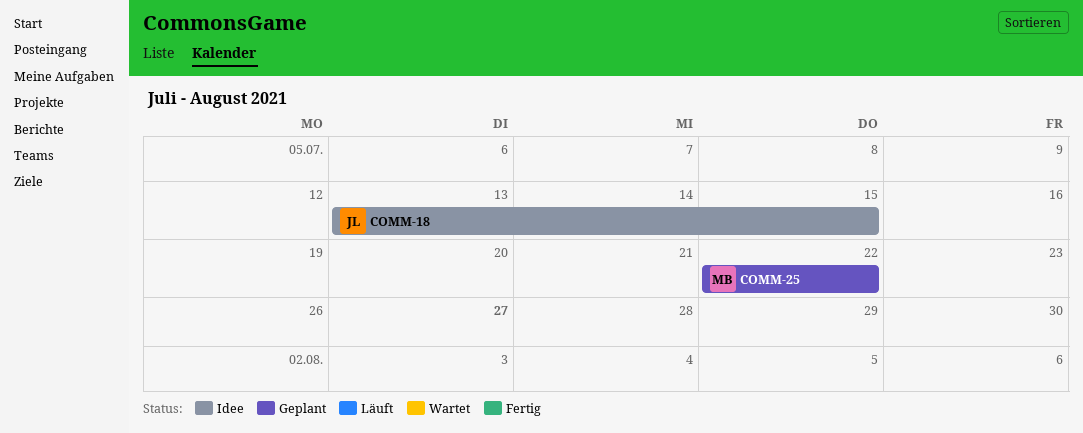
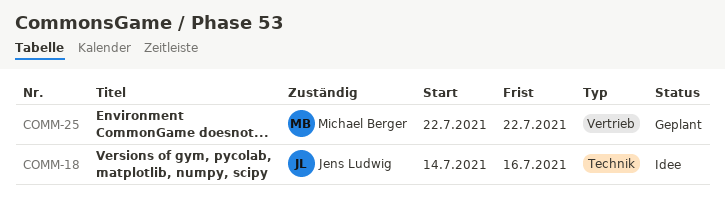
COMM-18, start: Jul 13 -> Jul 14
COMM-18, due: Jul 15 -> Jul 16

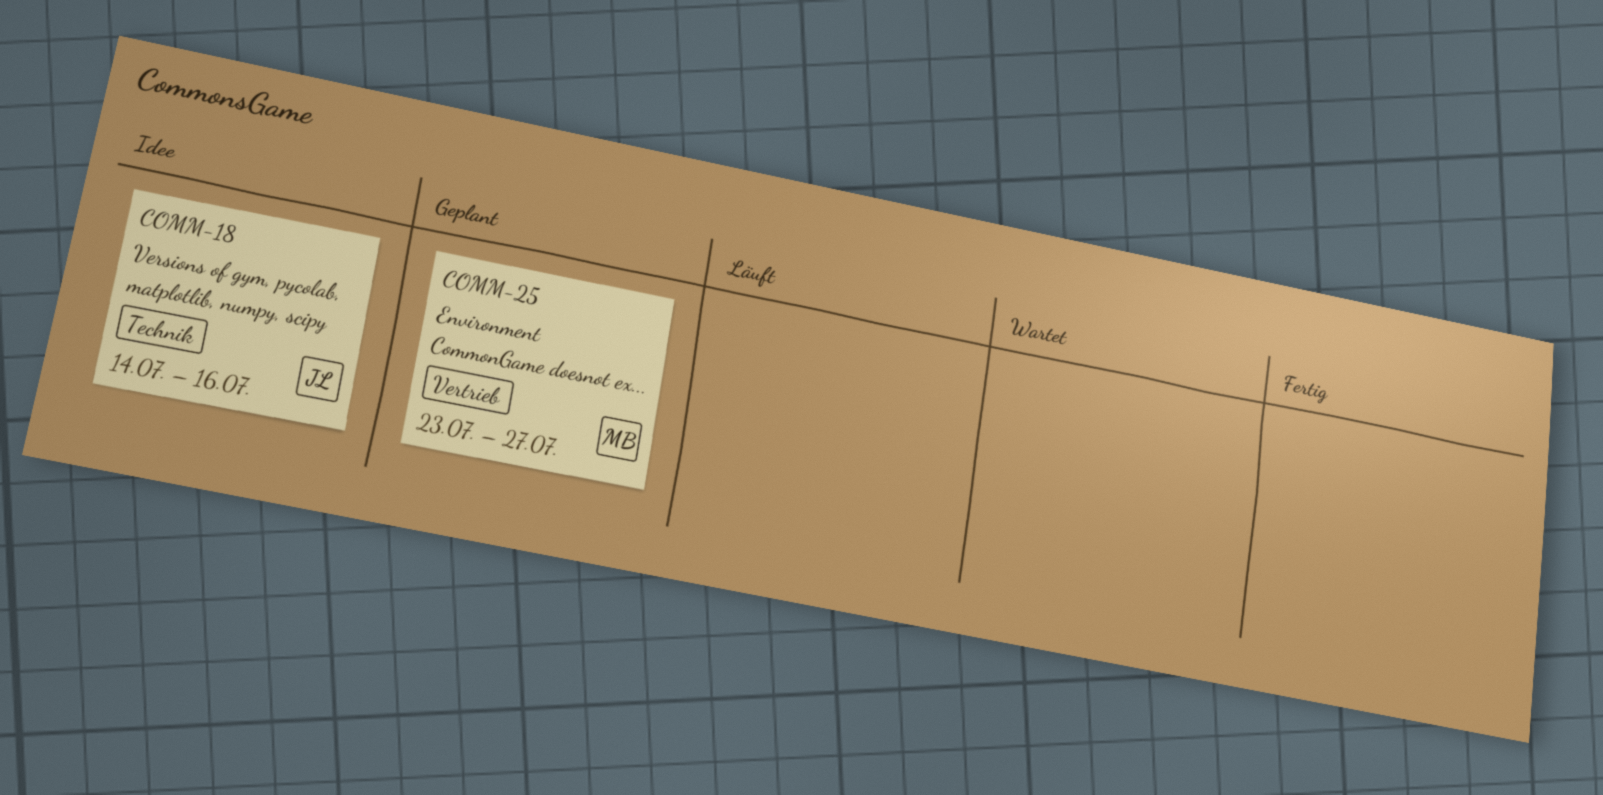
COMM-25, start: Jul 22 -> Jul 23
COMM-25, due: Jul 22 -> Jul 27

